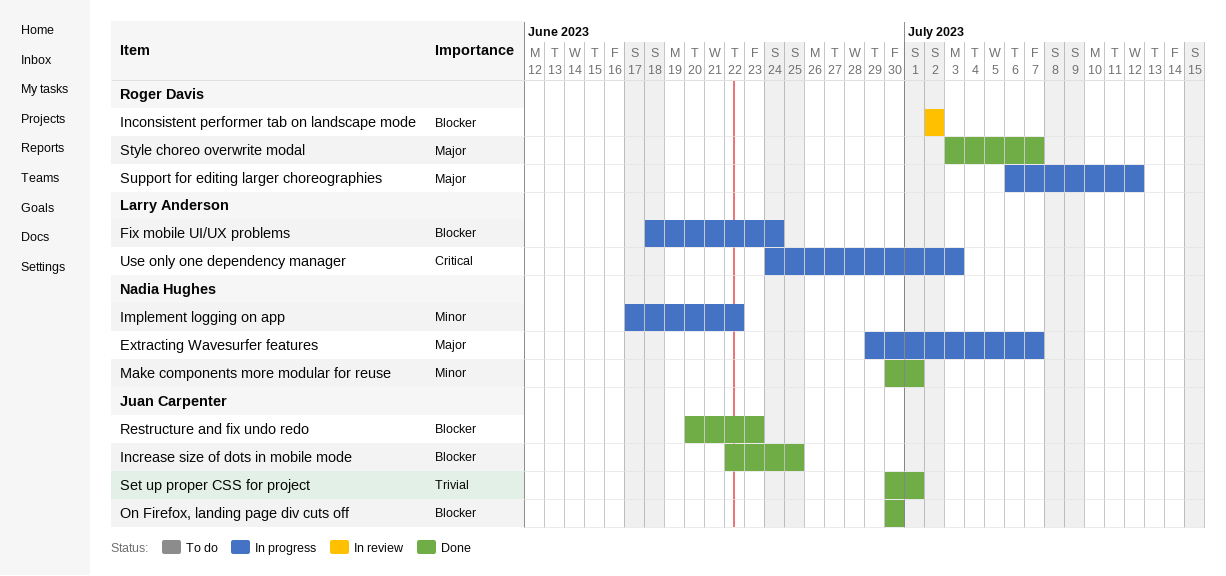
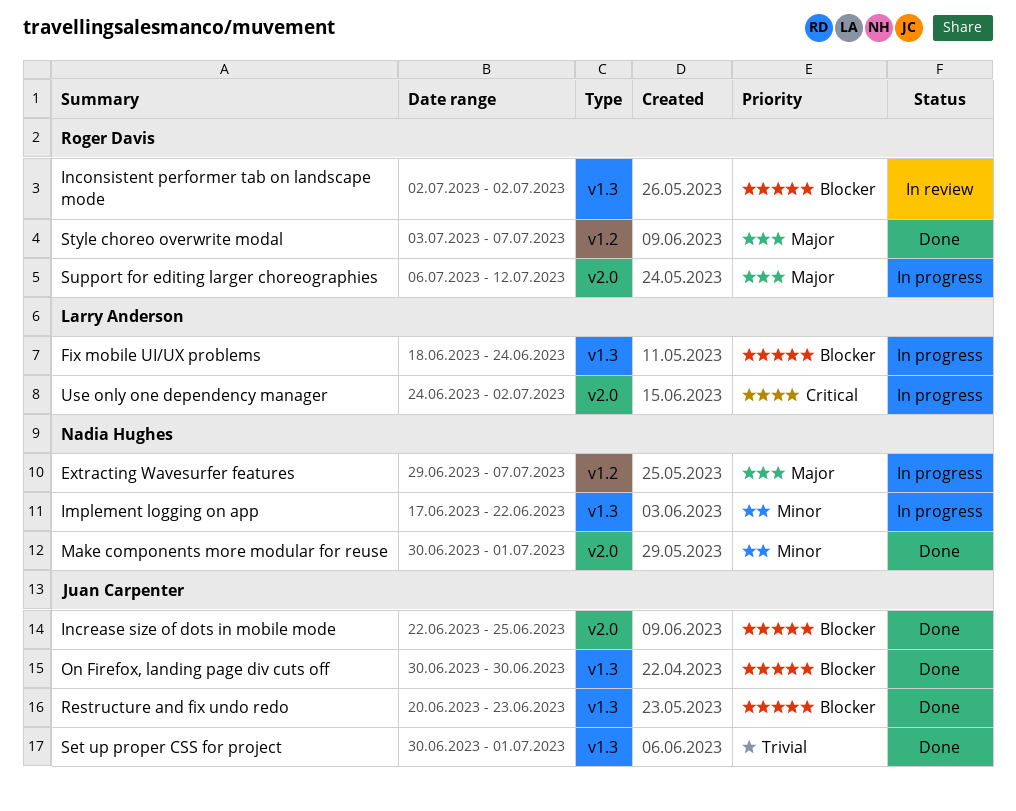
Use only one dependency manager, due: Jul 3 -> Jul 2

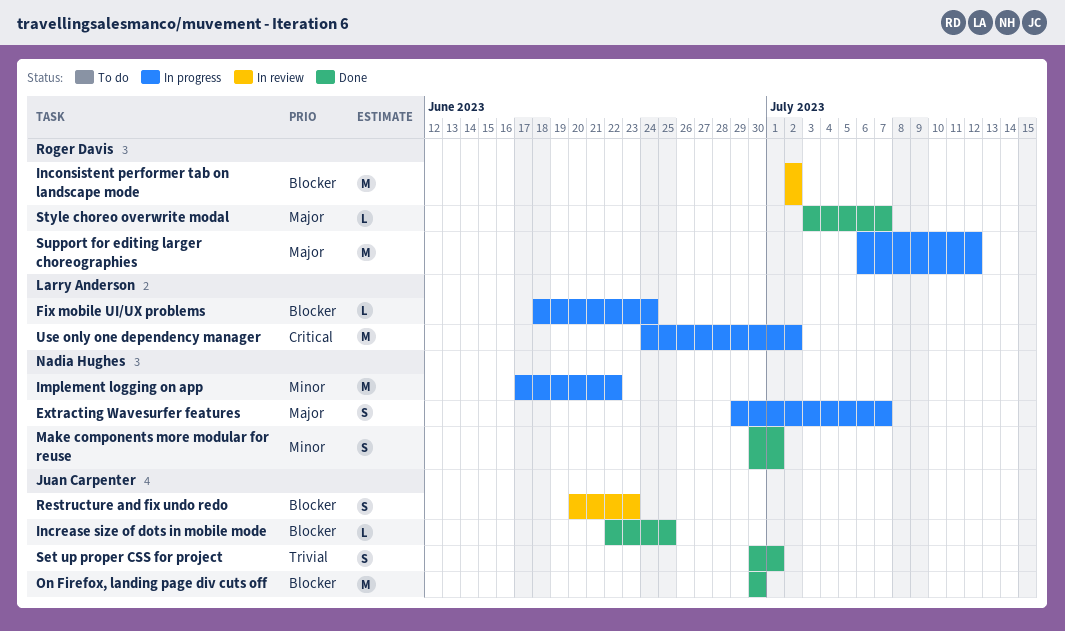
Restructure and fix undo redo, status: Done -> In review

